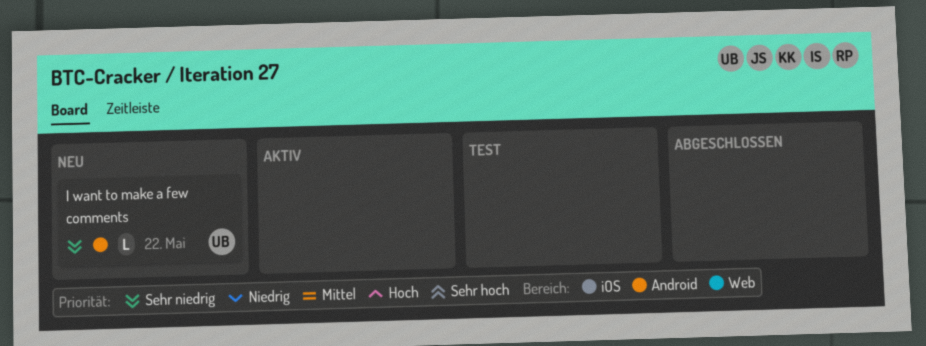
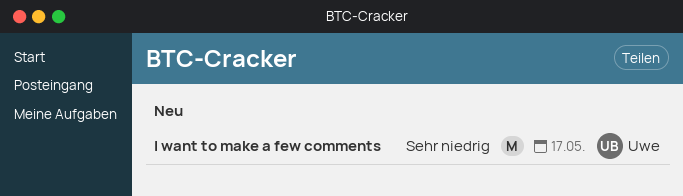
I want to make a few comments, estimate: L -> M
I want to make a few comments, due: May 22 -> May 17

